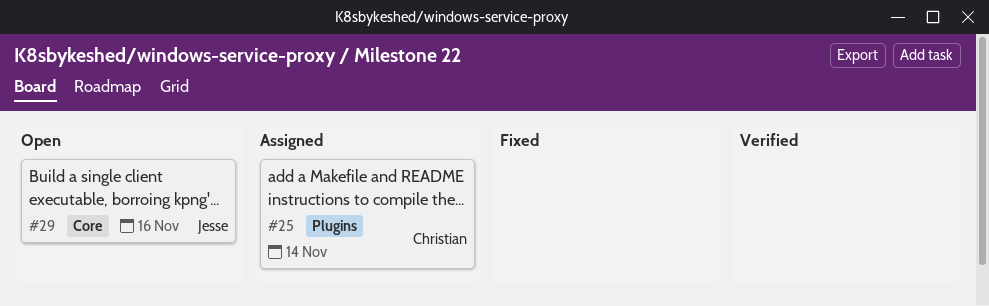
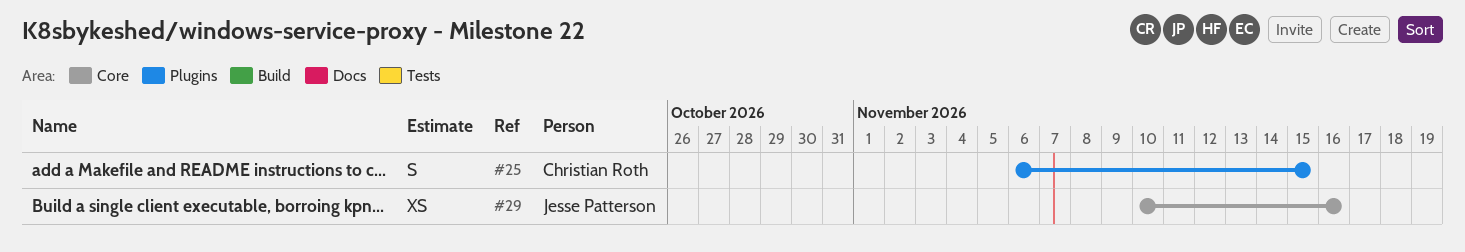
#25, due: Nov 14 -> Nov 15

